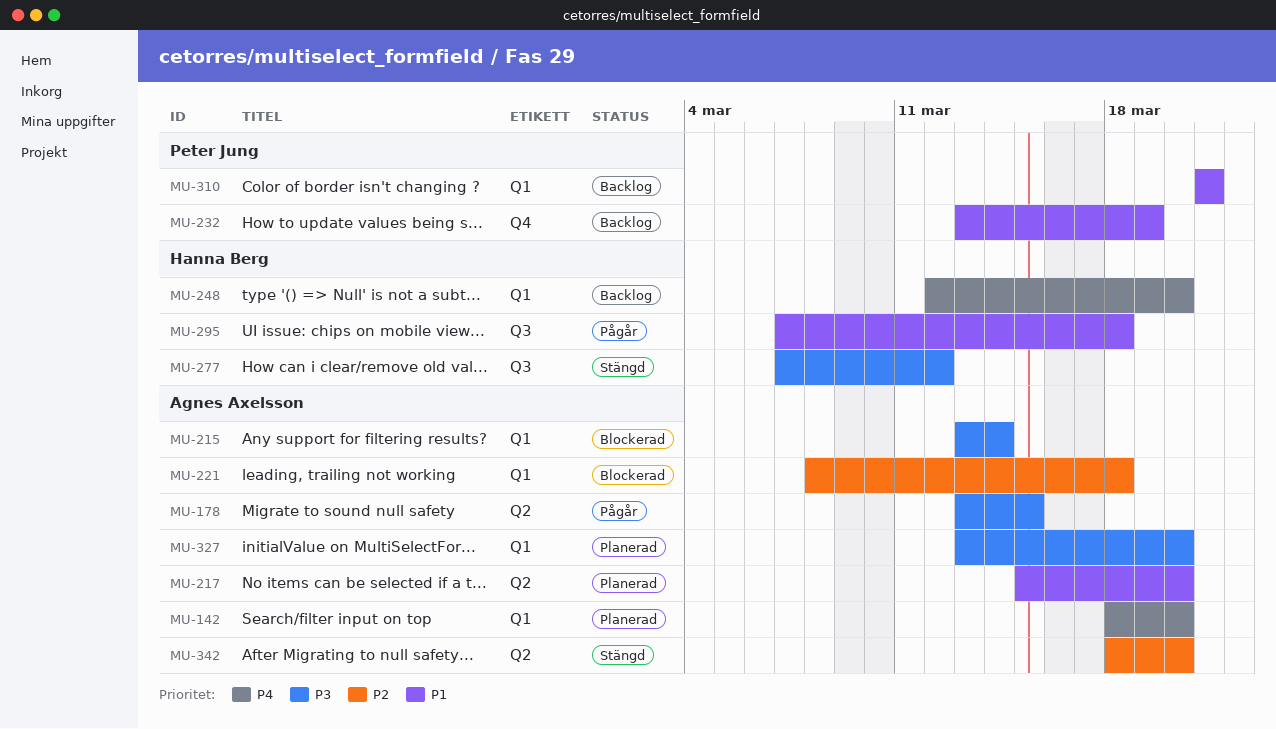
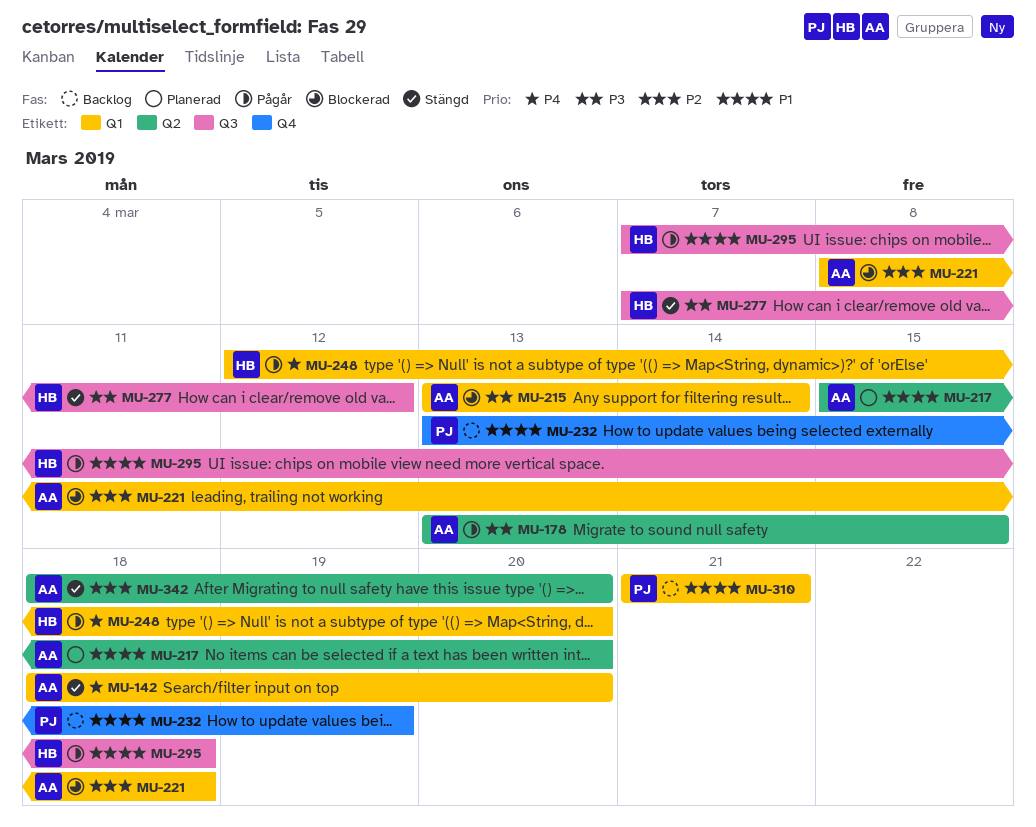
MU-142, status: Planerad -> Stängd
MU-248, status: Backlog -> Pågår
MU-327: present -> none

